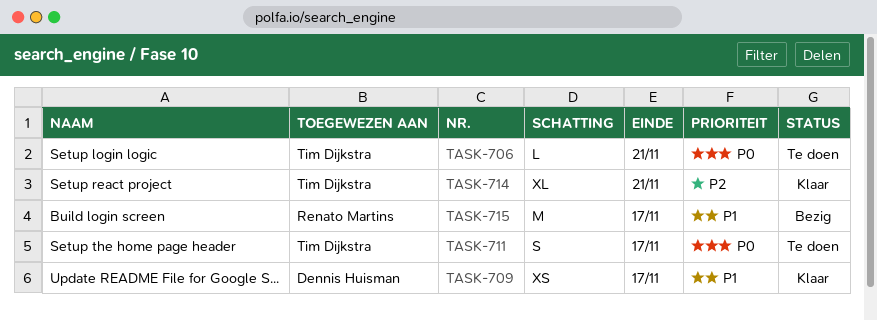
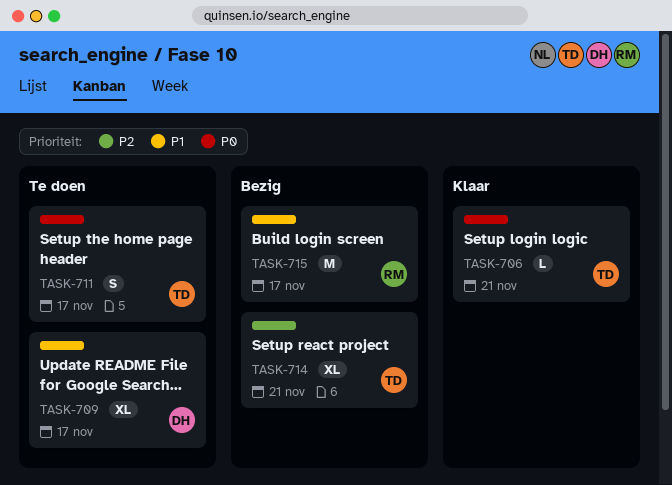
TASK-706, status: Te doen -> Klaar
TASK-709, status: Klaar -> Te doen
TASK-709, estimate: XS -> XL
TASK-714, status: Klaar -> Bezig

